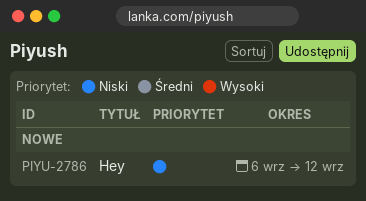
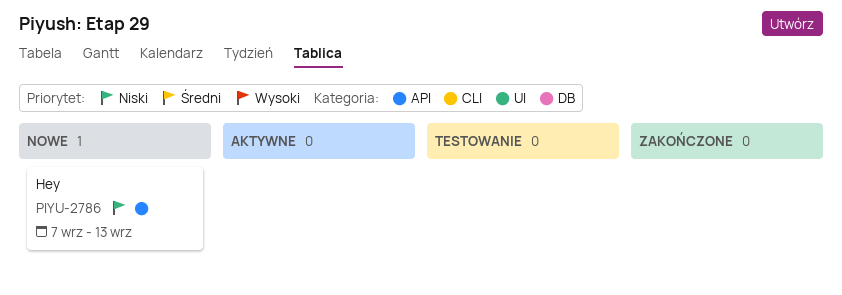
PIYU-2786, start: Sep 6 -> Sep 7
PIYU-2786, due: Sep 12 -> Sep 13

